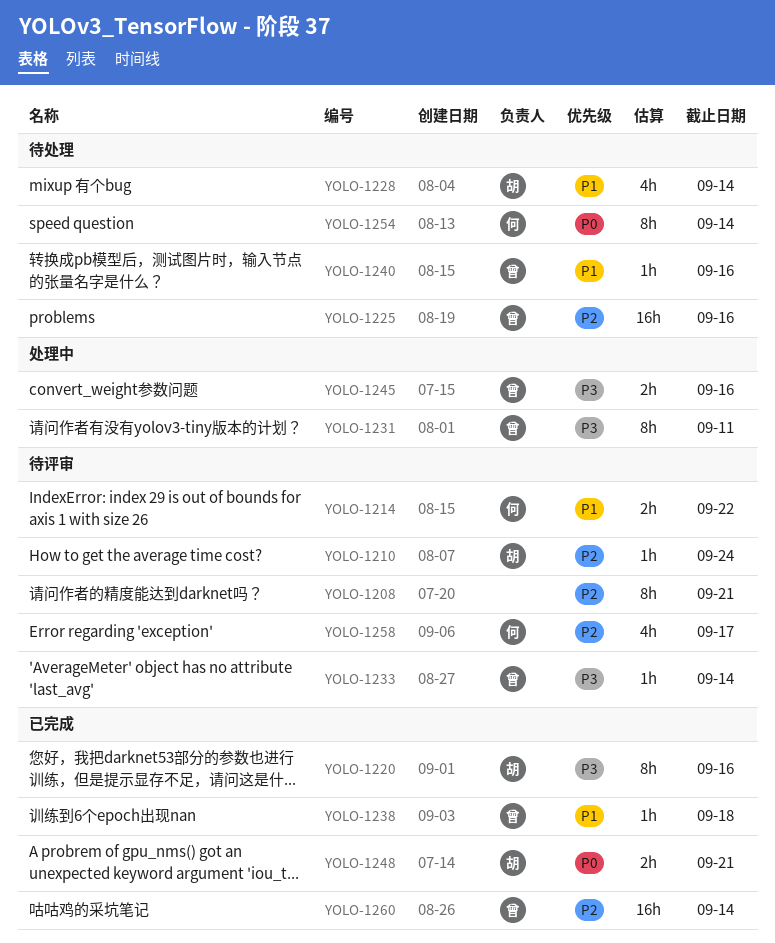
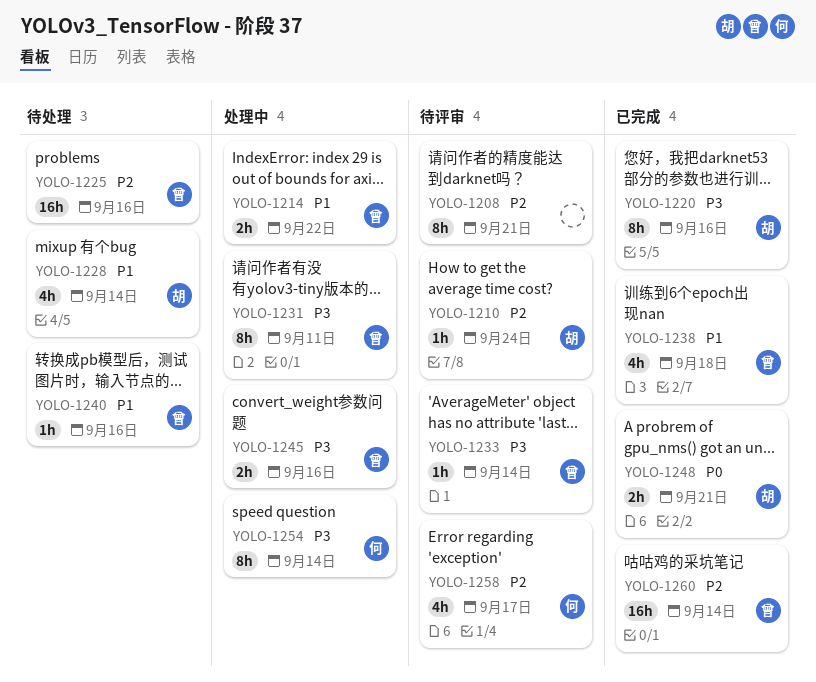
YOLO-1214, status: 待评审 -> 处理中
YOLO-1214, owner: 何 -> 曾
YOLO-1238, estimate: 1h -> 4h
YOLO-1254, status: 待处理 -> 处理中
YOLO-1254, priority: P0 -> P3

